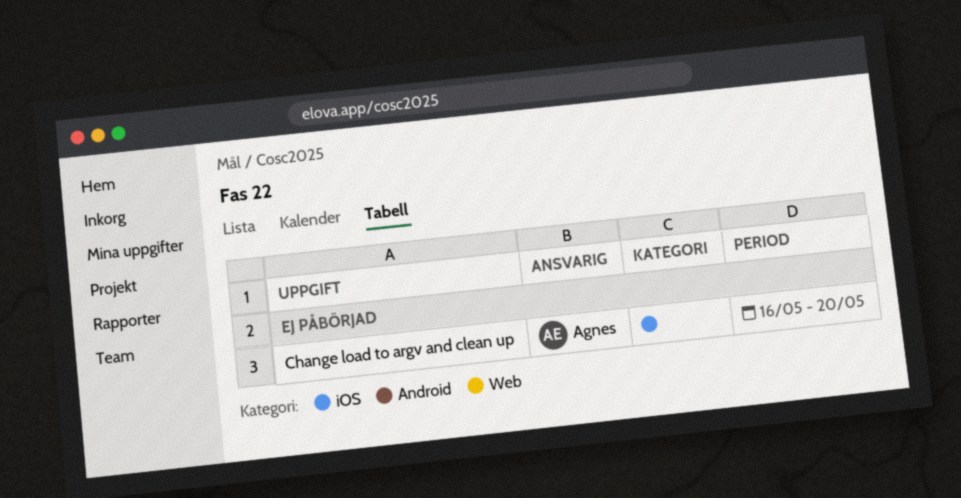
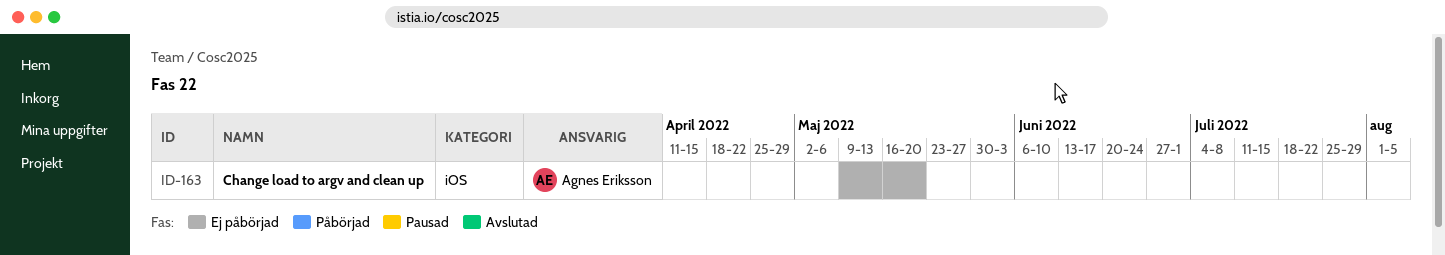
Change load to argv and clean up, start: May 16 -> May 9

